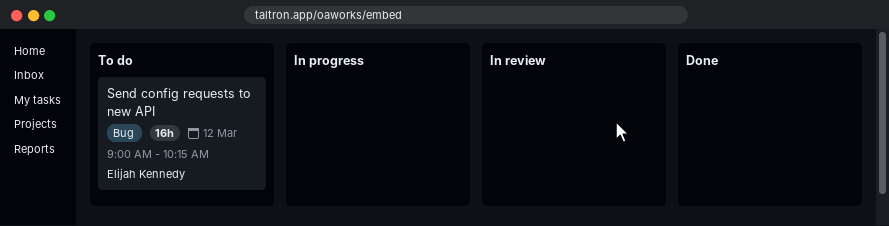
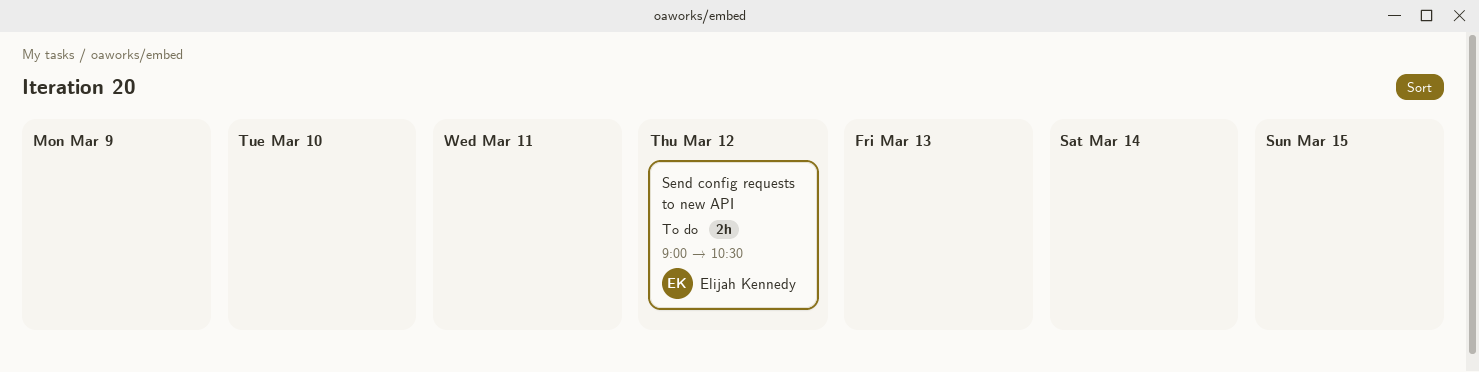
Send config requests to new API, estimate: 16h -> 2h
Send config requests to new API, ends: 10:15 -> 10:30

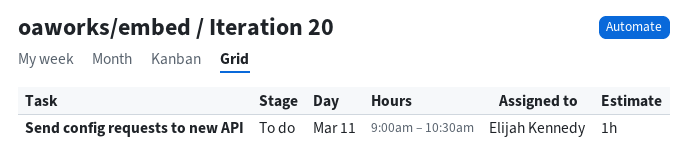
Send config requests to new API, estimate: 2h -> 1h
Send config requests to new API, day: Mar 12 -> Mar 11

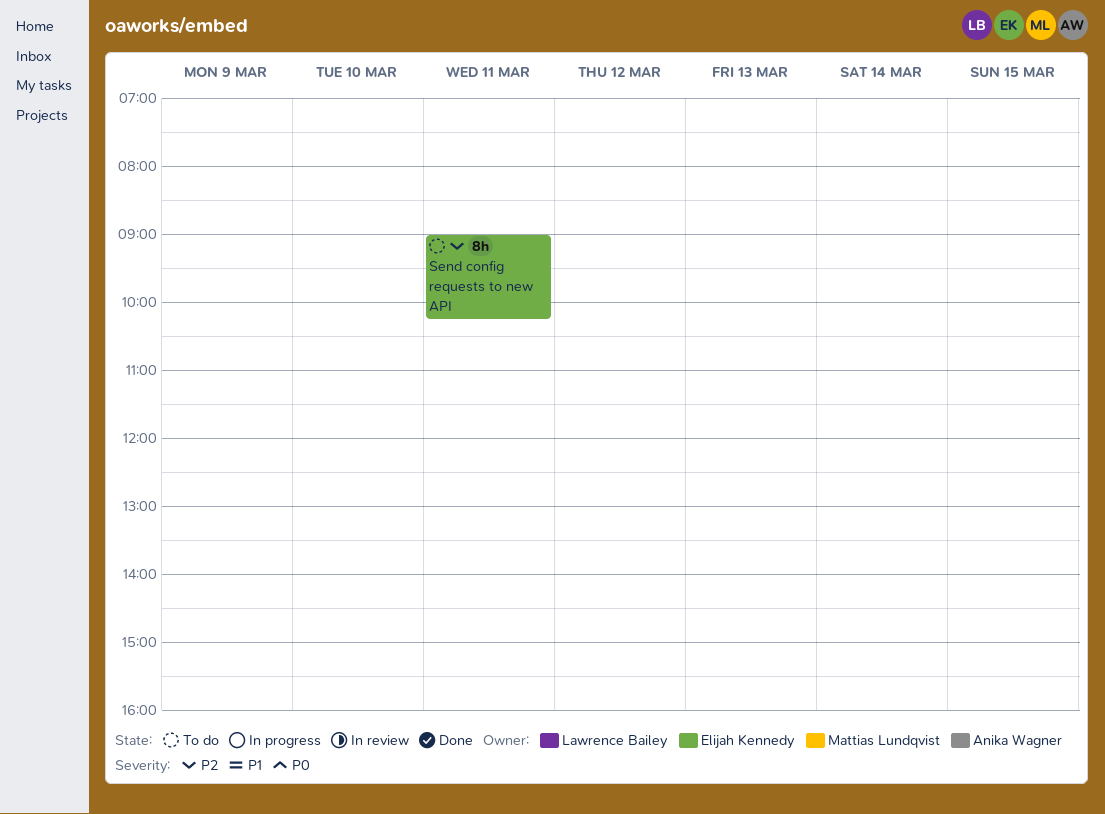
Send config requests to new API, estimate: 1h -> 8h
Send config requests to new API, ends: 10:30 -> 10:15

